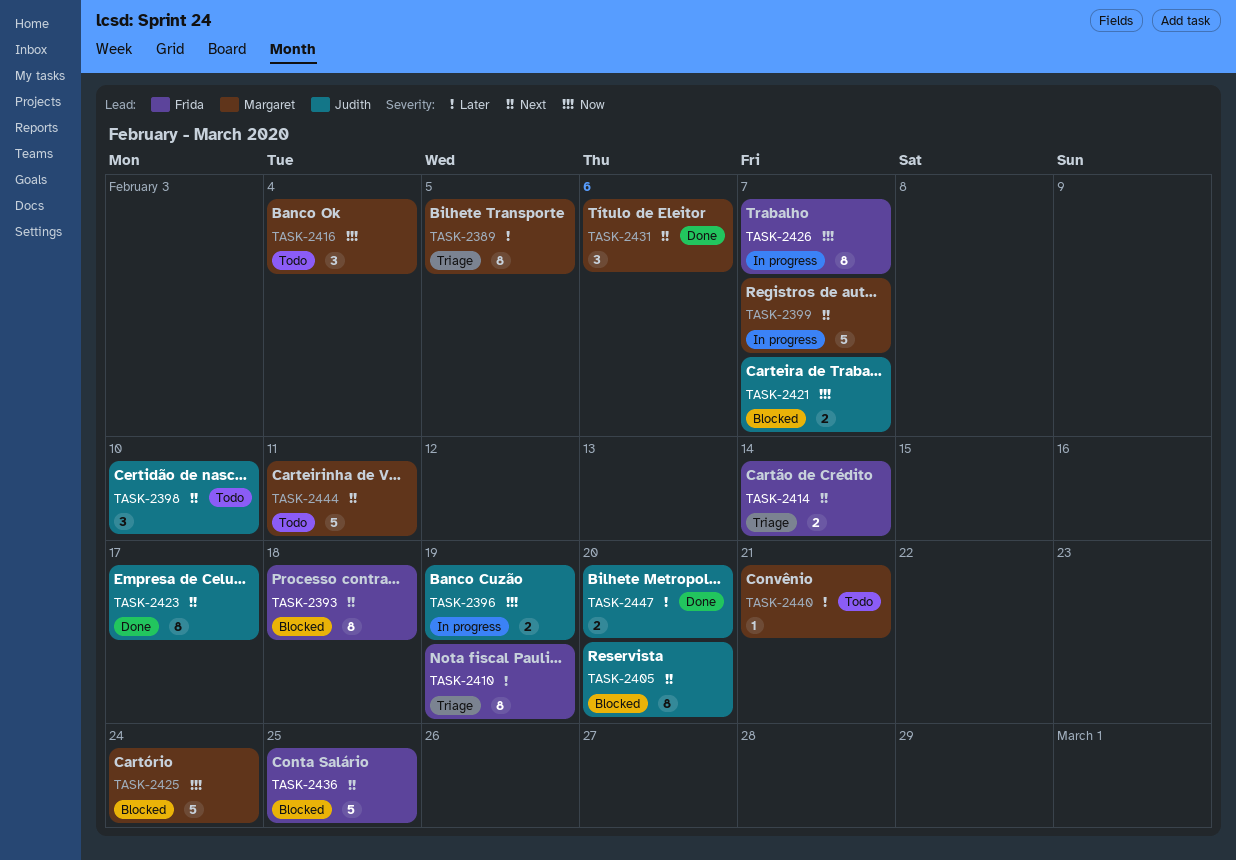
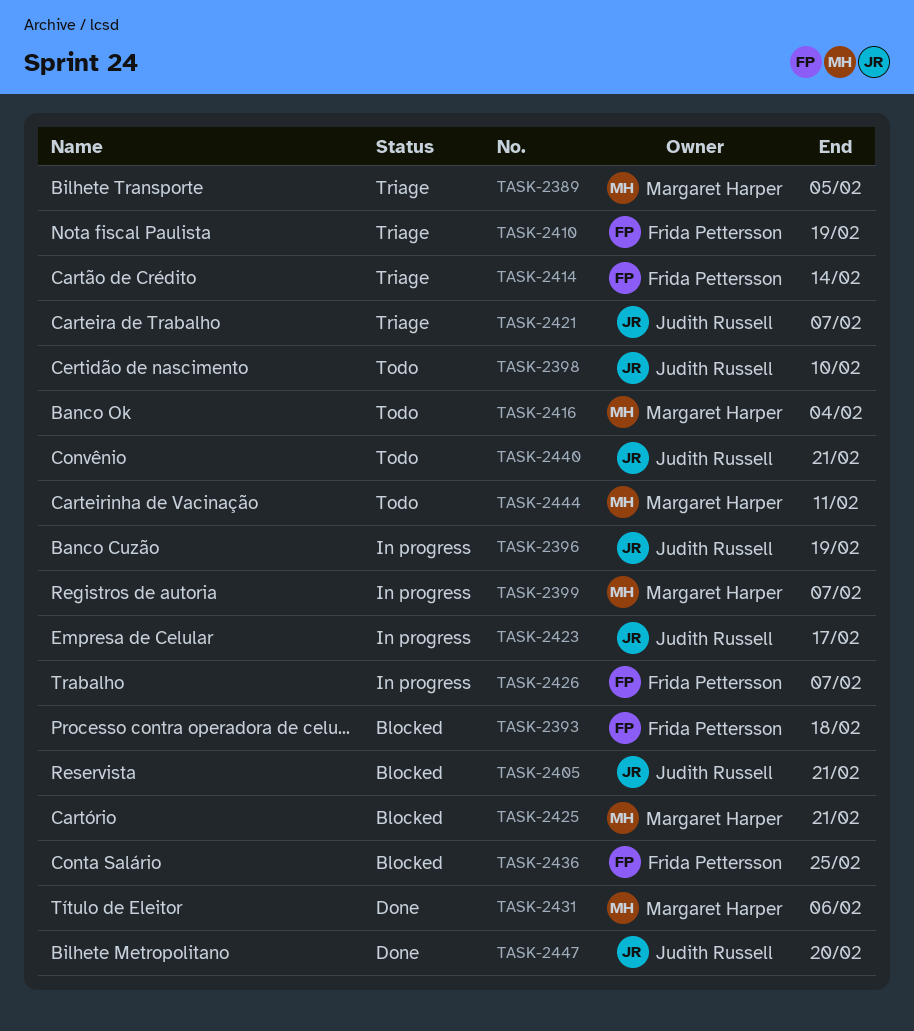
TASK-2405, due: Feb 20 -> Feb 21
TASK-2421, status: Blocked -> Triage
TASK-2423, status: Done -> In progress
TASK-2425, due: Feb 24 -> Feb 21
TASK-2440, owner: Margaret Harper -> Judith Russell

